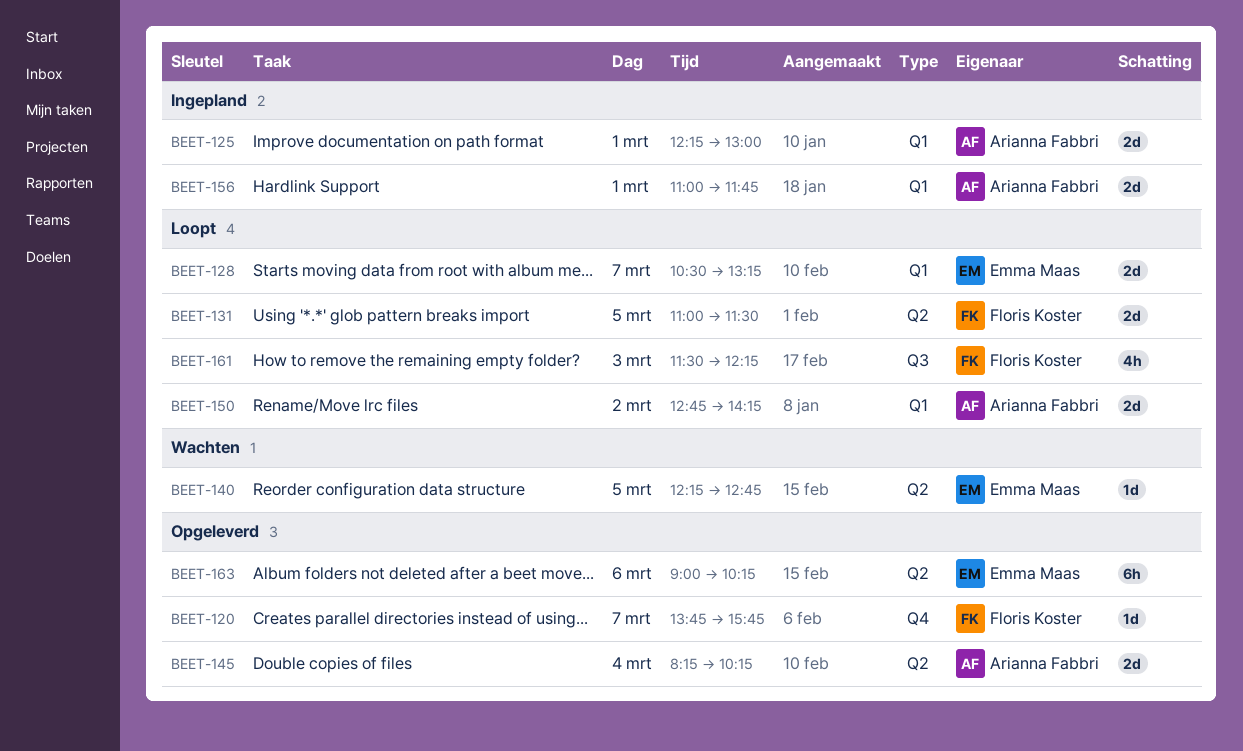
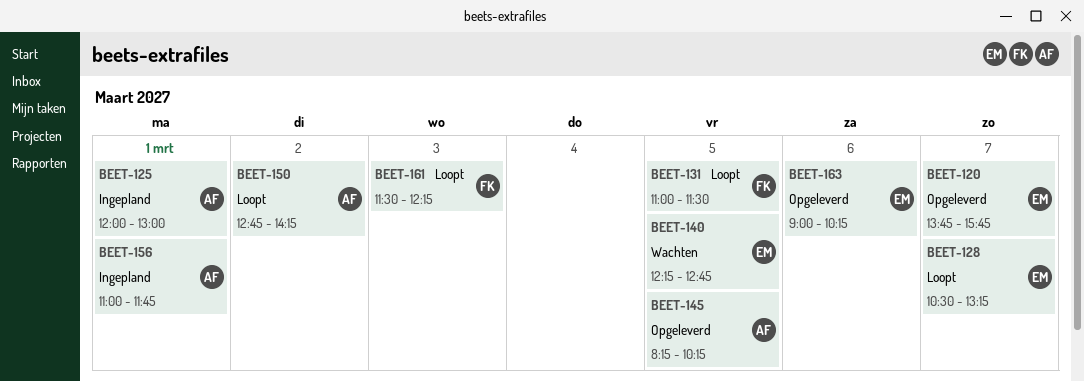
BEET-120, owner: Floris Koster -> Emma Maas
BEET-125, begins: 12:15 -> 12:00
BEET-145, day: Mar 4 -> Mar 5

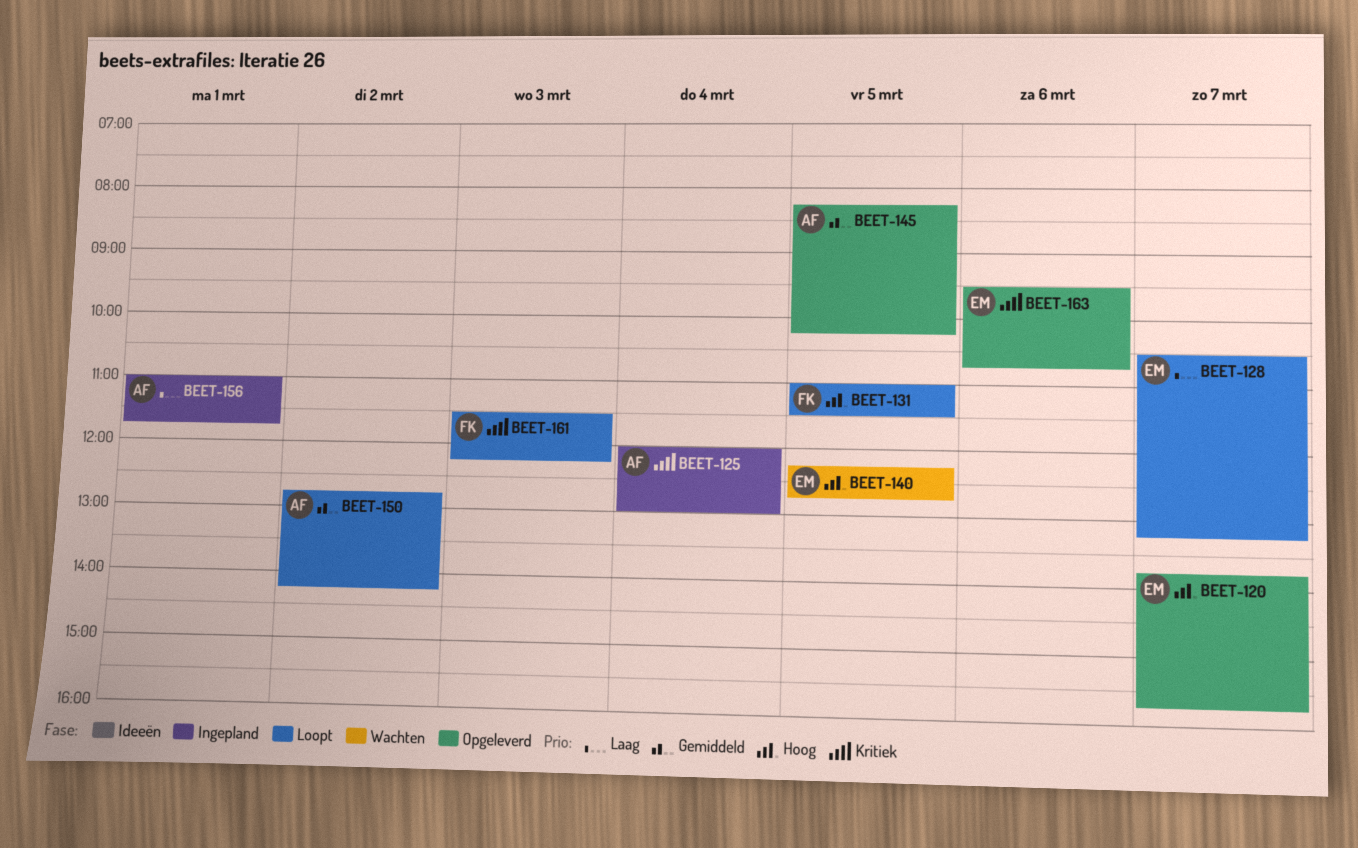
BEET-125, day: Mar 1 -> Mar 4
BEET-163, begins: 09:00 -> 09:30
BEET-163, ends: 10:15 -> 10:45

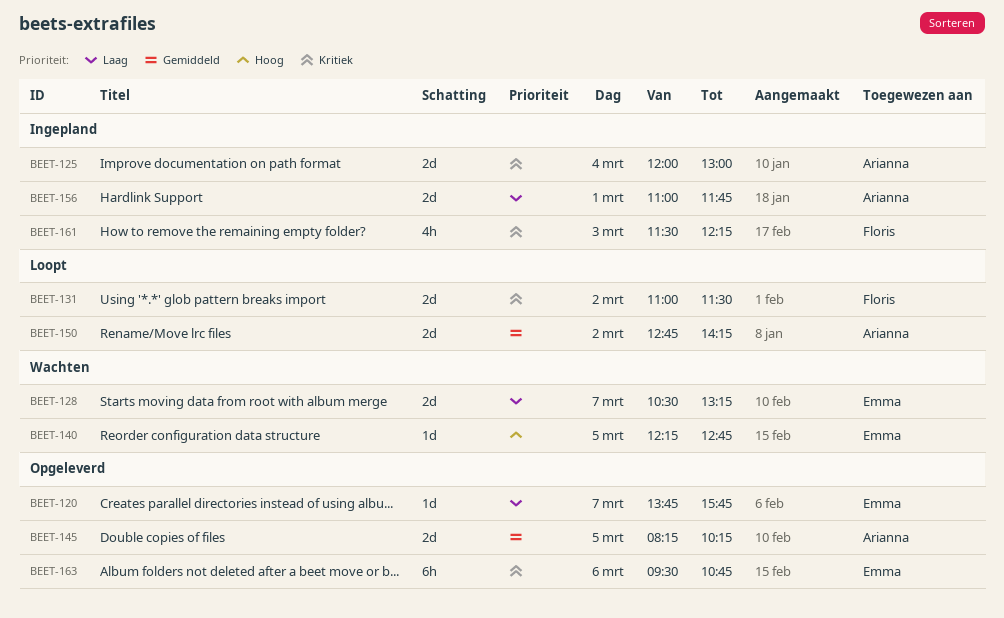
BEET-120, priority: Hoog -> Laag
BEET-128, status: Loopt -> Wachten
BEET-131, priority: Hoog -> Kritiek
BEET-131, day: Mar 5 -> Mar 2
BEET-161, status: Loopt -> Ingepland

